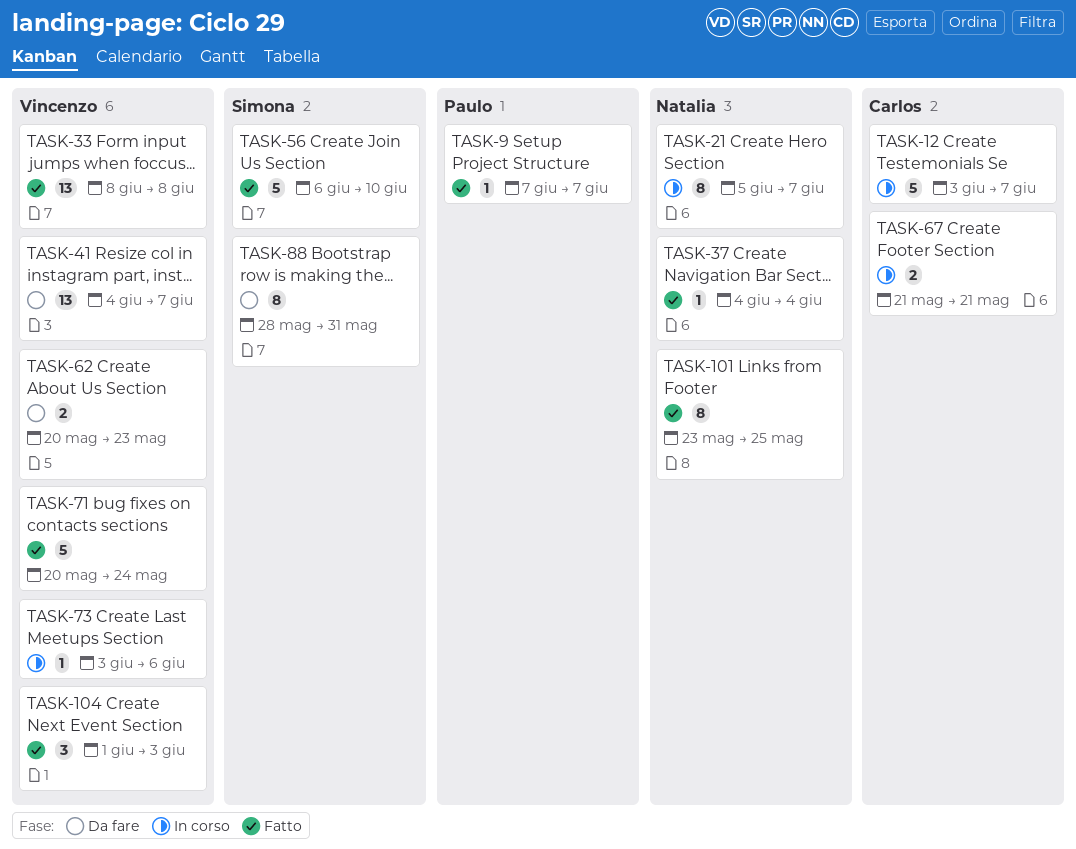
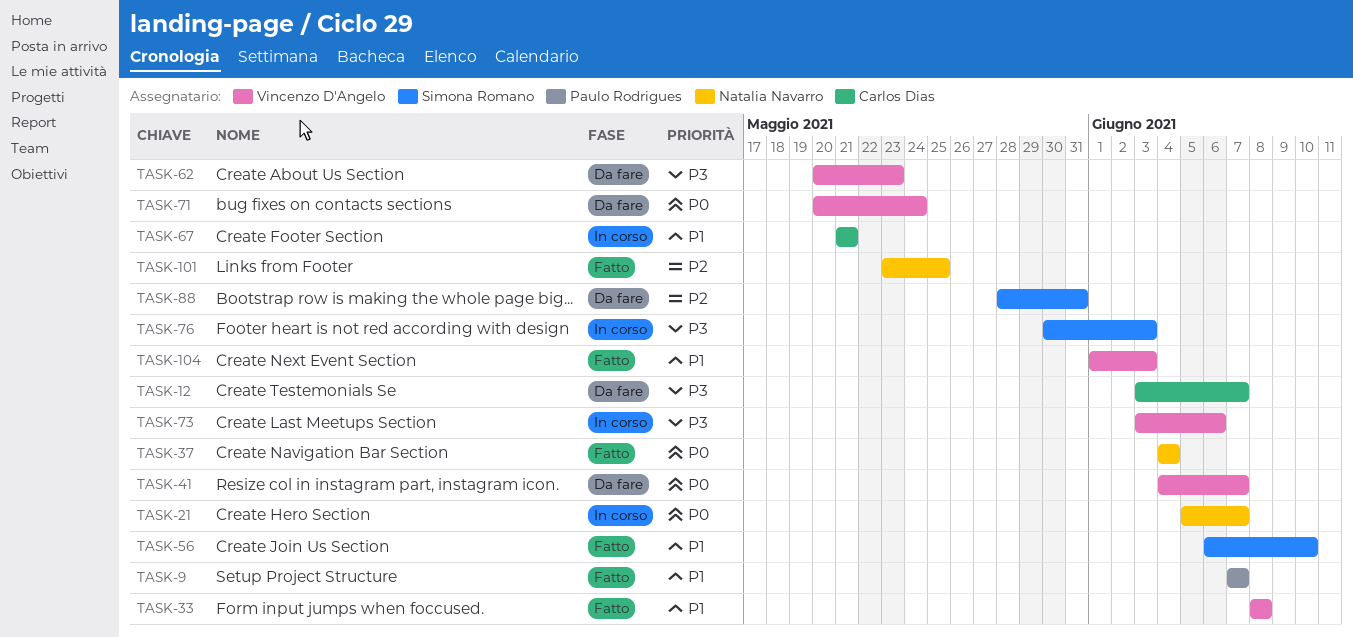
TASK-12, status: In corso -> Da fare
TASK-71, status: Fatto -> Da fare
TASK-76: none -> present

